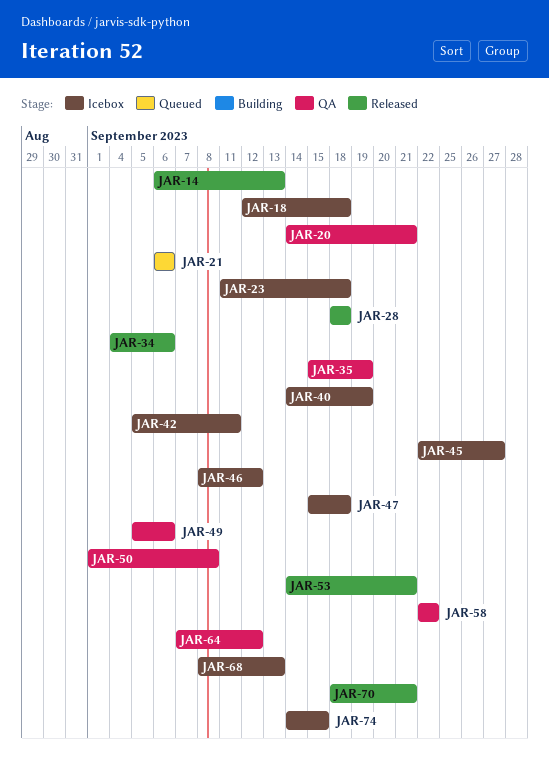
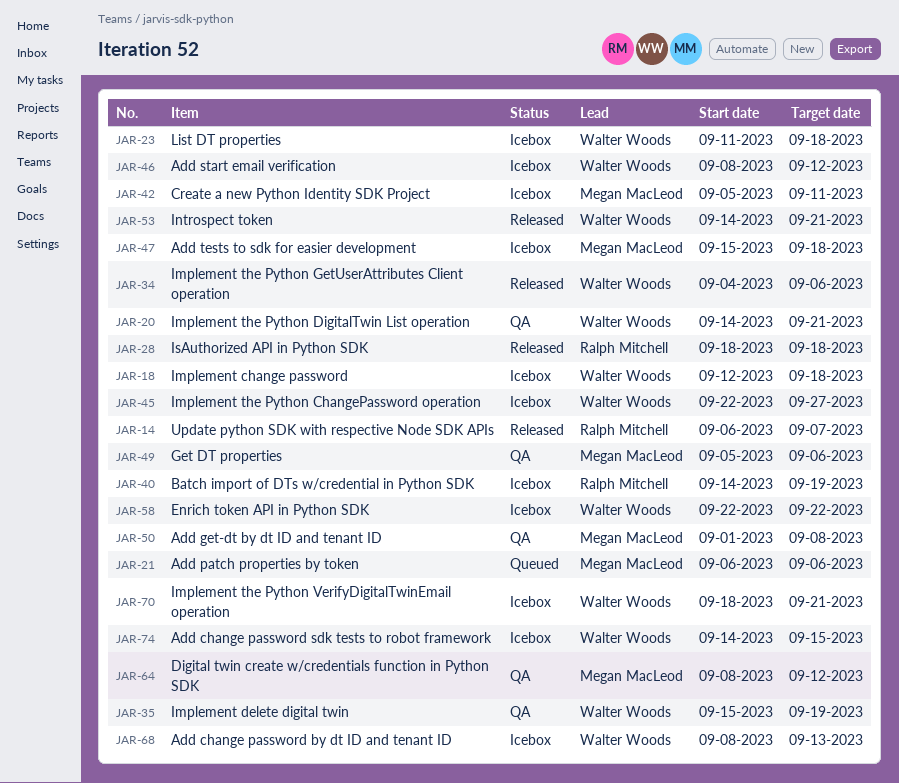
JAR-14, due: Sep 13 -> Sep 7
JAR-58, status: QA -> Icebox
JAR-64, start: Sep 7 -> Sep 8
JAR-70, status: Released -> Icebox

